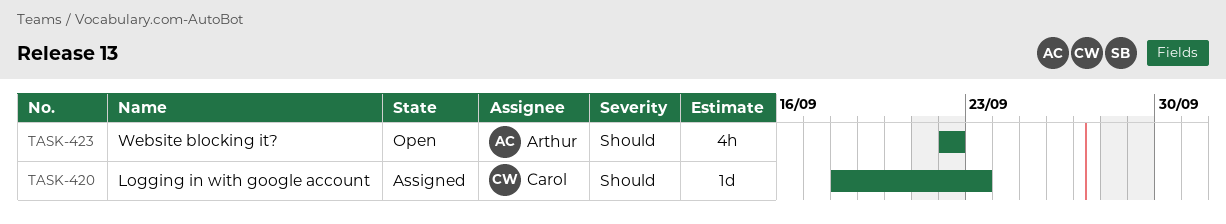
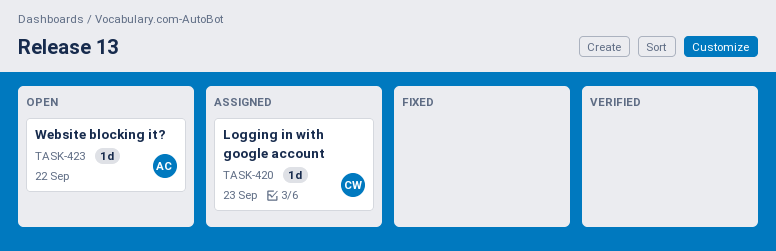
TASK-423, estimate: 4h -> 1d

